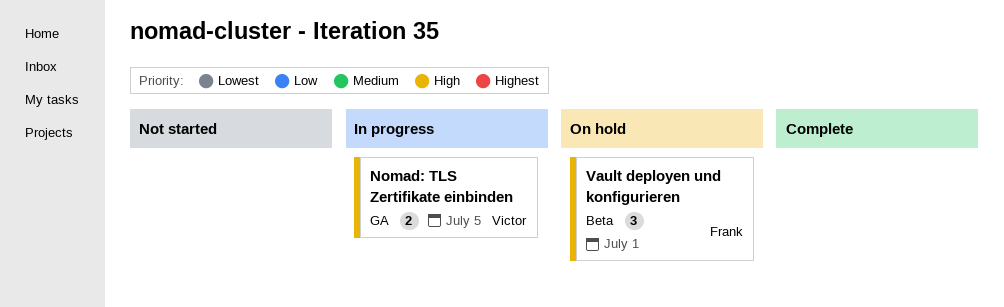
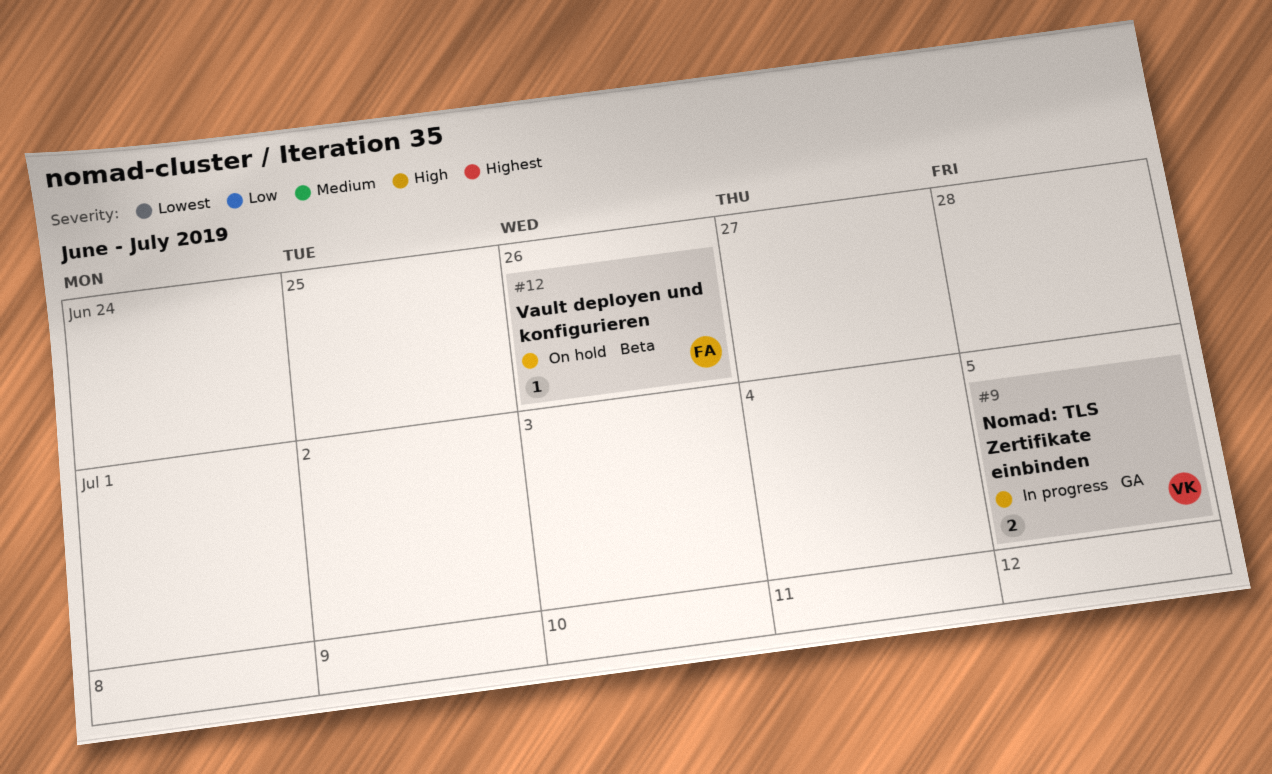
Vault deployen und konfigurieren, estimate: 3 -> 1
Vault deployen und konfigurieren, due: Jul 1 -> Jun 26

